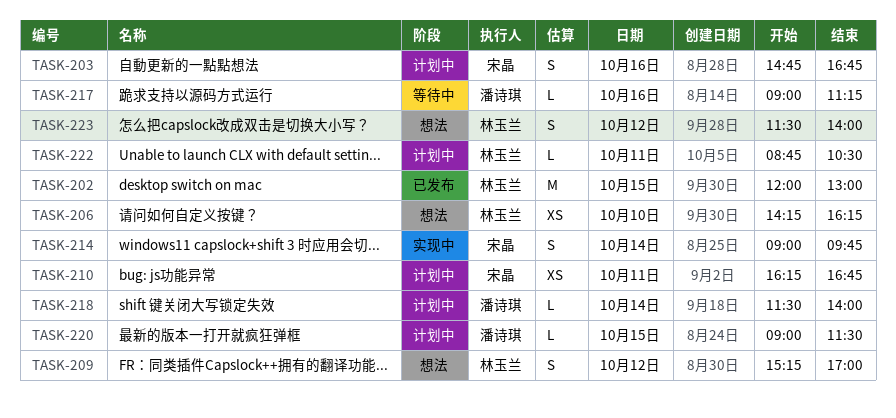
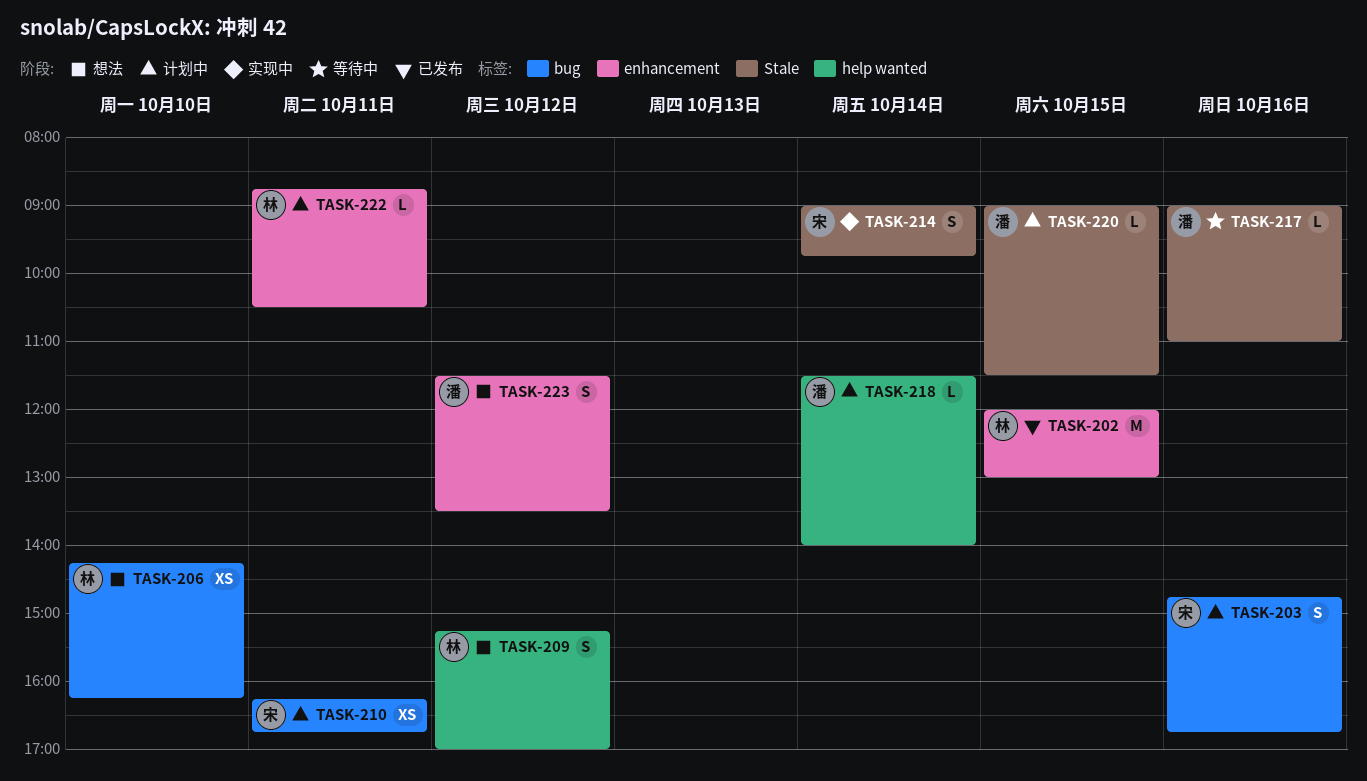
TASK-217, ends: 11:15 -> 11:00
TASK-223, owner: 林玉兰 -> 潘诗琪
TASK-223, ends: 14:00 -> 13:30

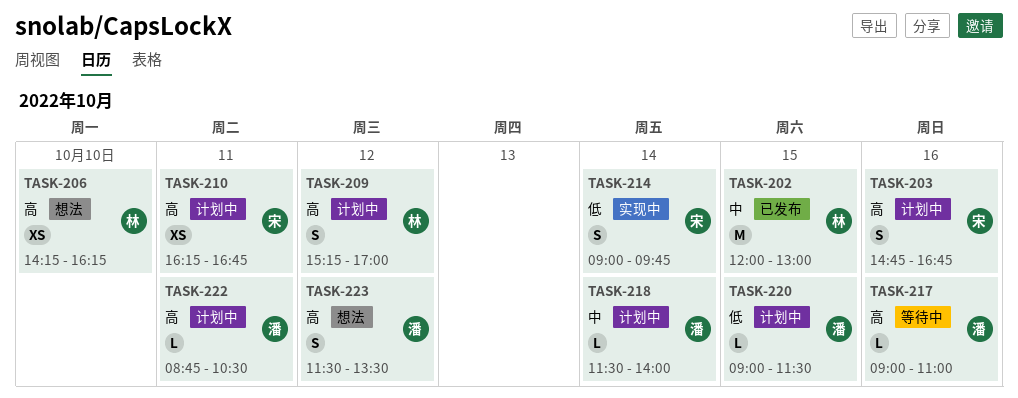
TASK-209, status: 想法 -> 计划中
TASK-222, owner: 林 -> 潘

